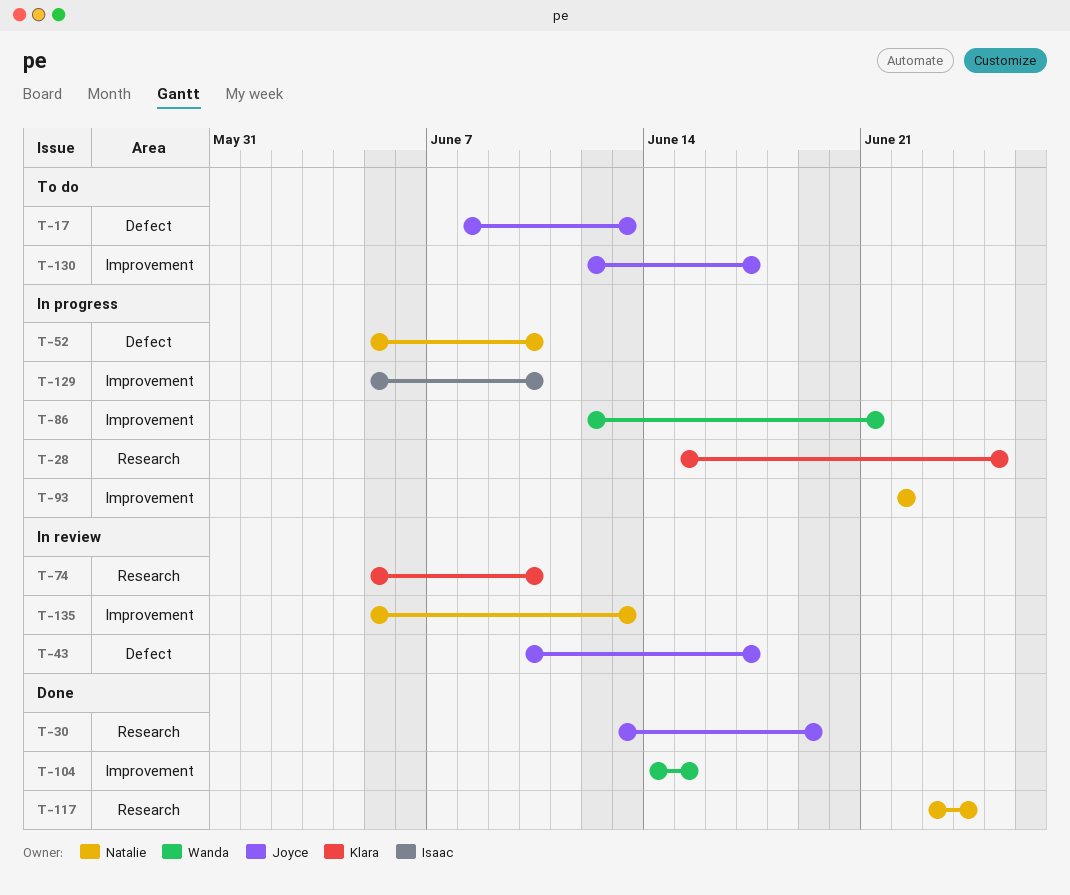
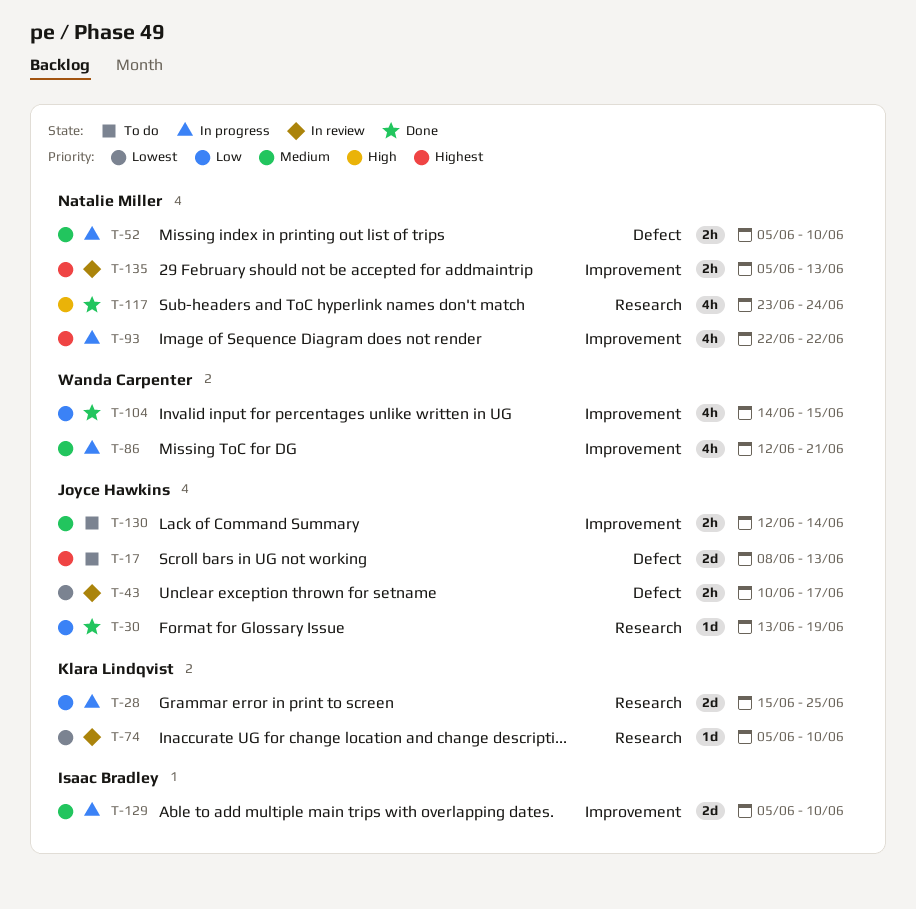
T-130, due: Jun 17 -> Jun 14

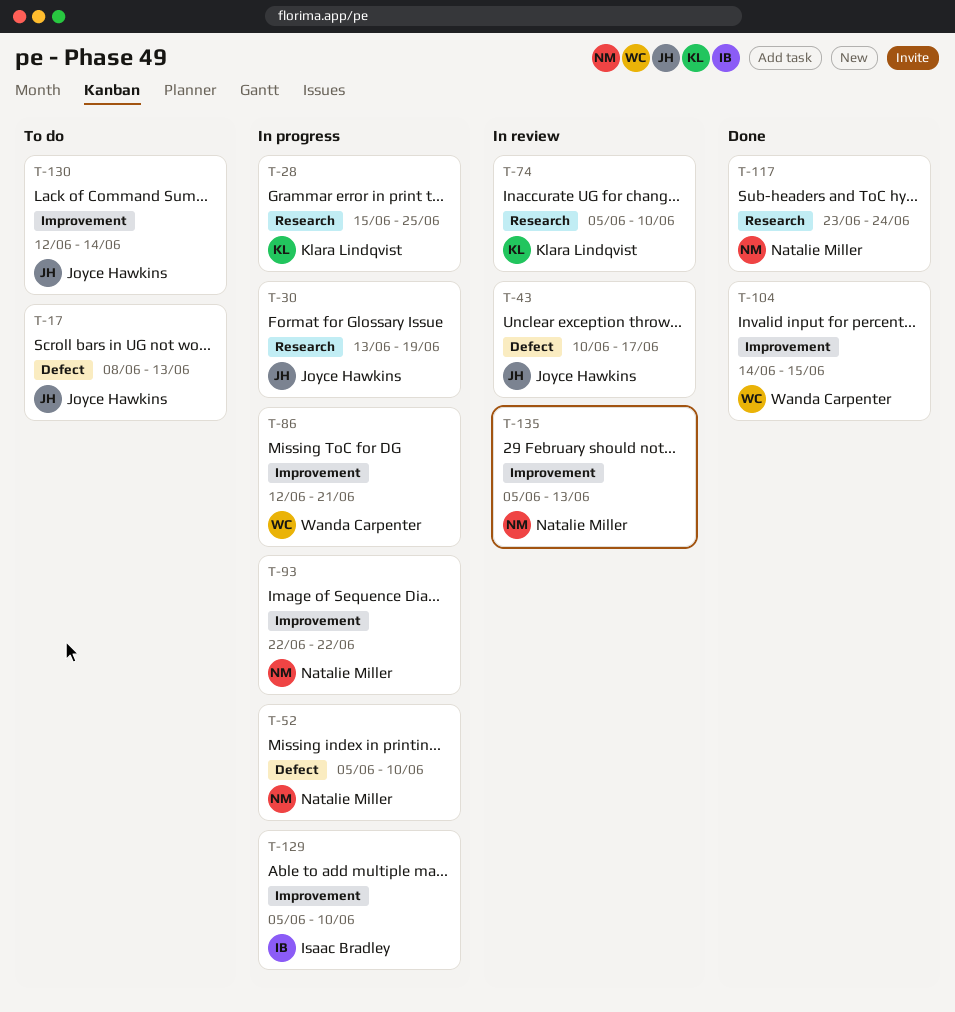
T-30, status: Done -> In progress

